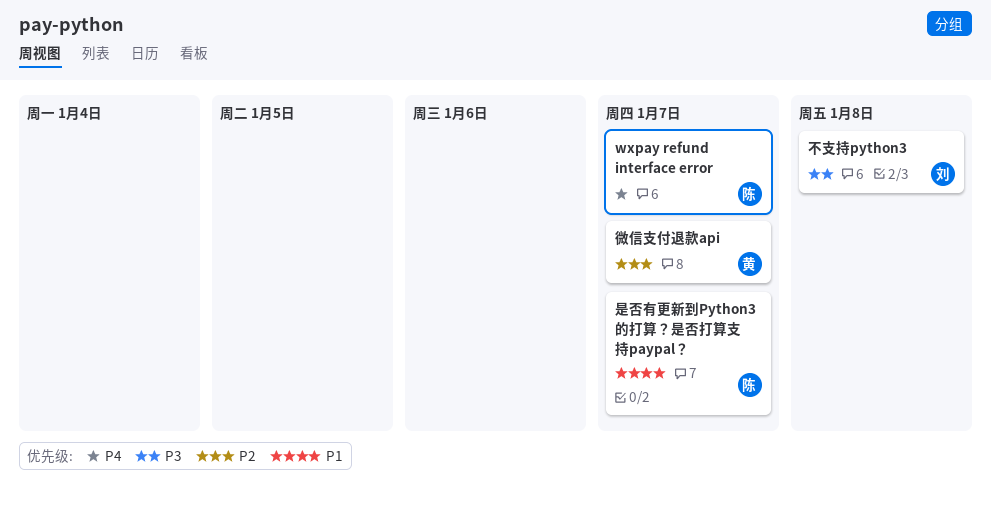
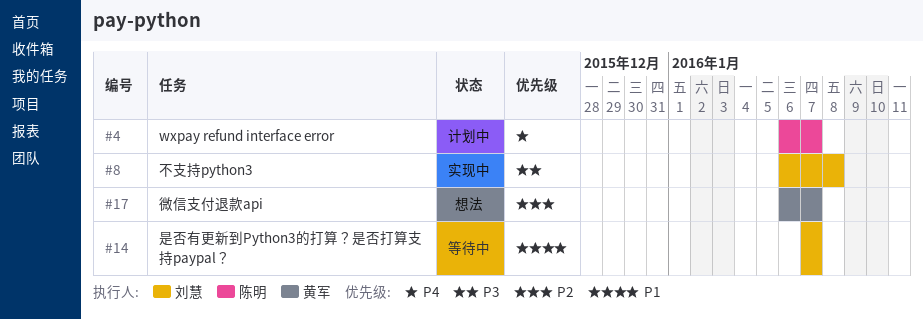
是否有更新到Python3的打算？是否打算支持paypal？, owner: 陈明 -> 刘慧

